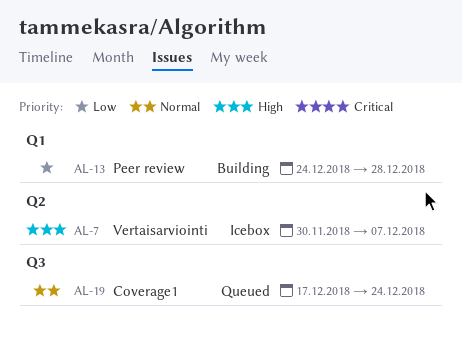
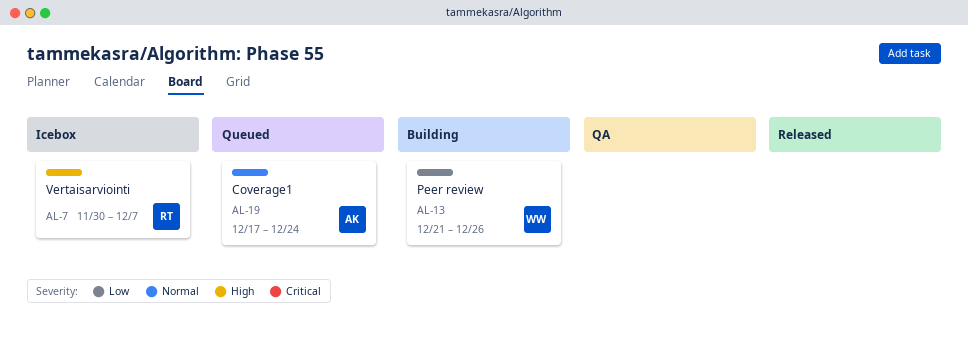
AL-13, start: Dec 24 -> Dec 21
AL-13, due: Dec 28 -> Dec 26

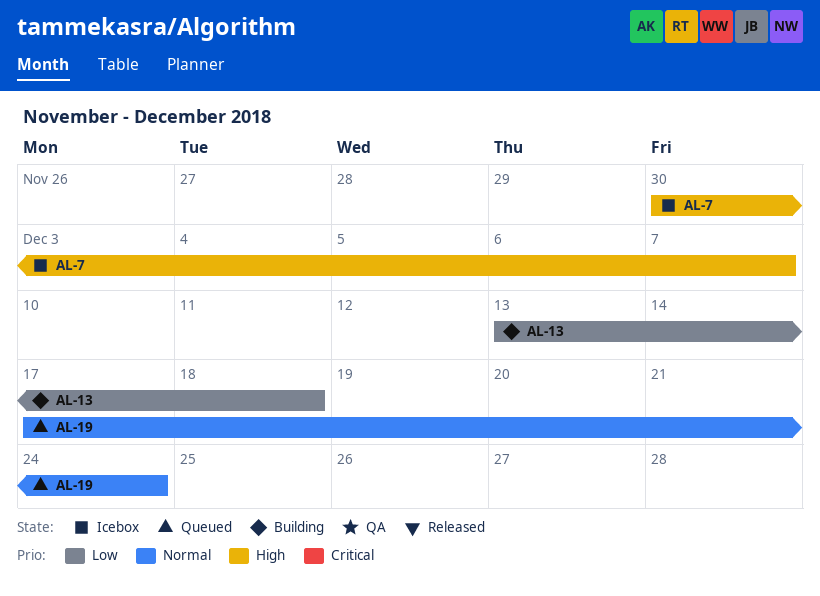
AL-13, start: Dec 21 -> Dec 13
AL-13, due: Dec 26 -> Dec 18

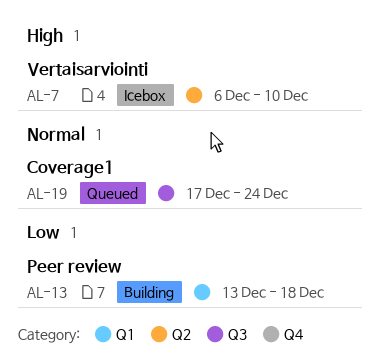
AL-7, start: Nov 30 -> Dec 6
AL-7, due: Dec 7 -> Dec 10

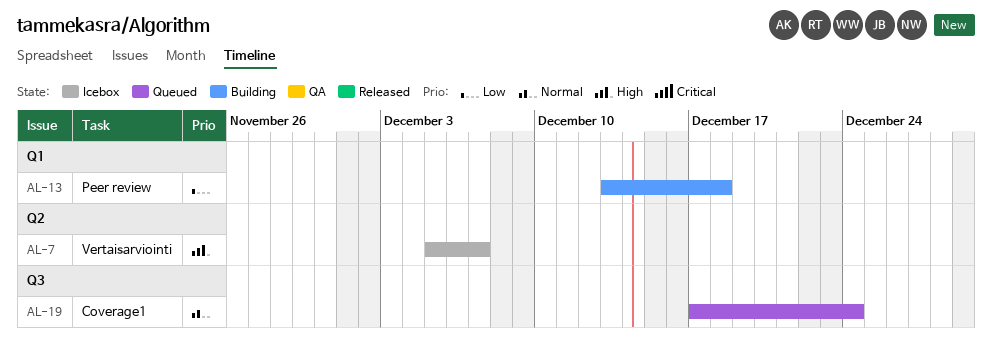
AL-7, start: Dec 6 -> Dec 5
AL-7, due: Dec 10 -> Dec 7

